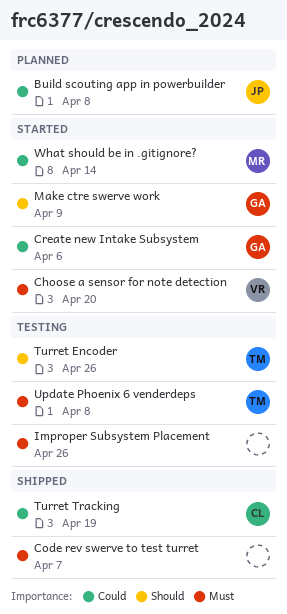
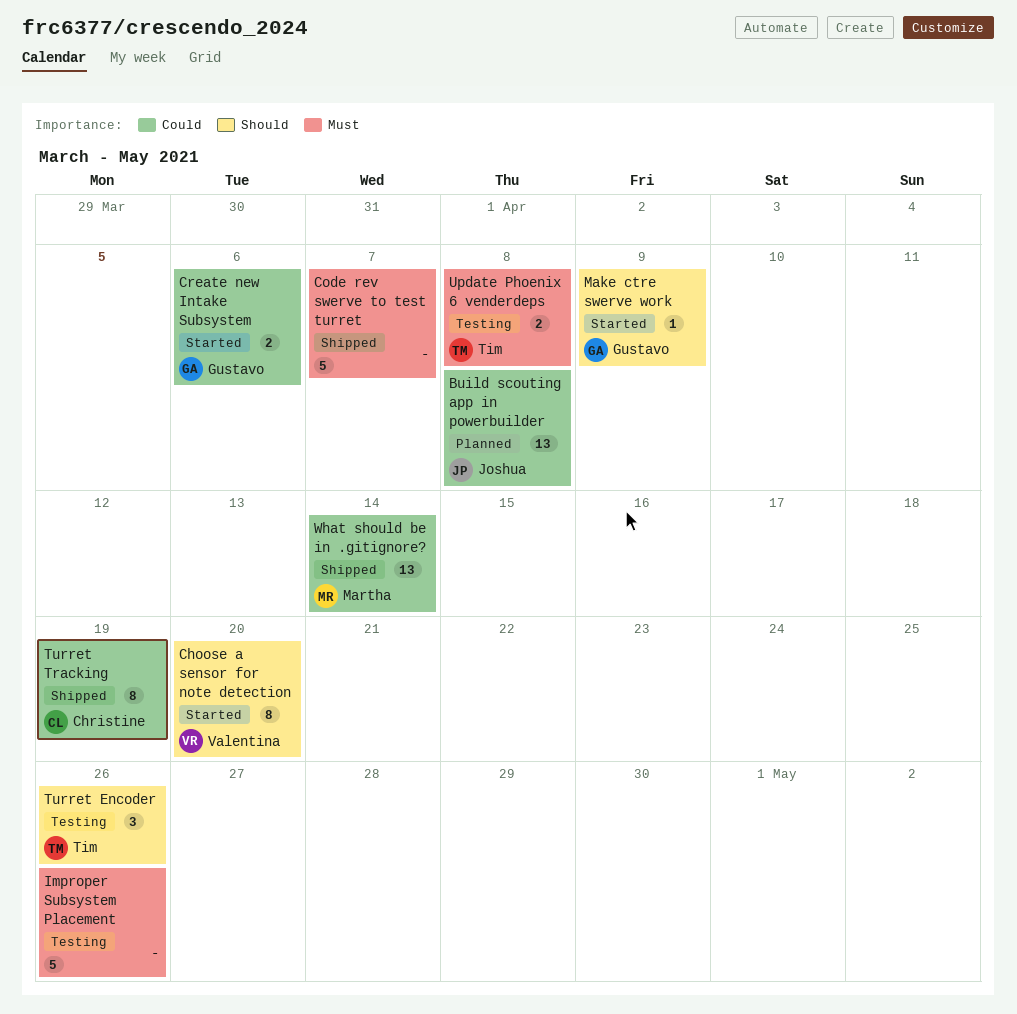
Choose a sensor for note detection, priority: Must -> Should
What should be in .gitignore?, status: Started -> Shipped

